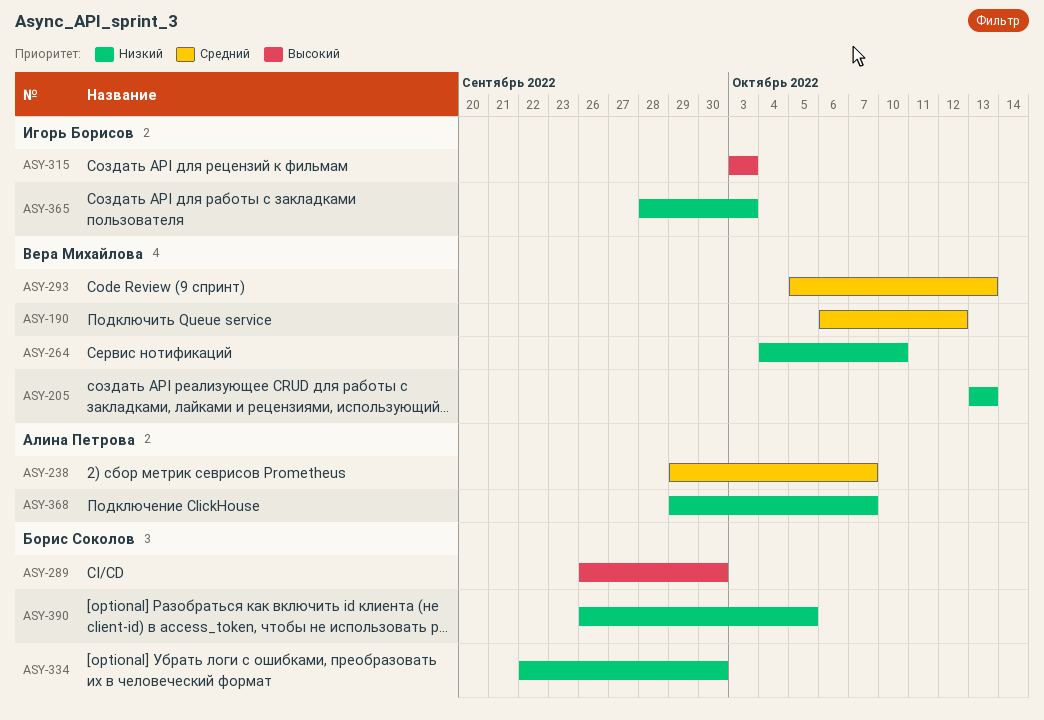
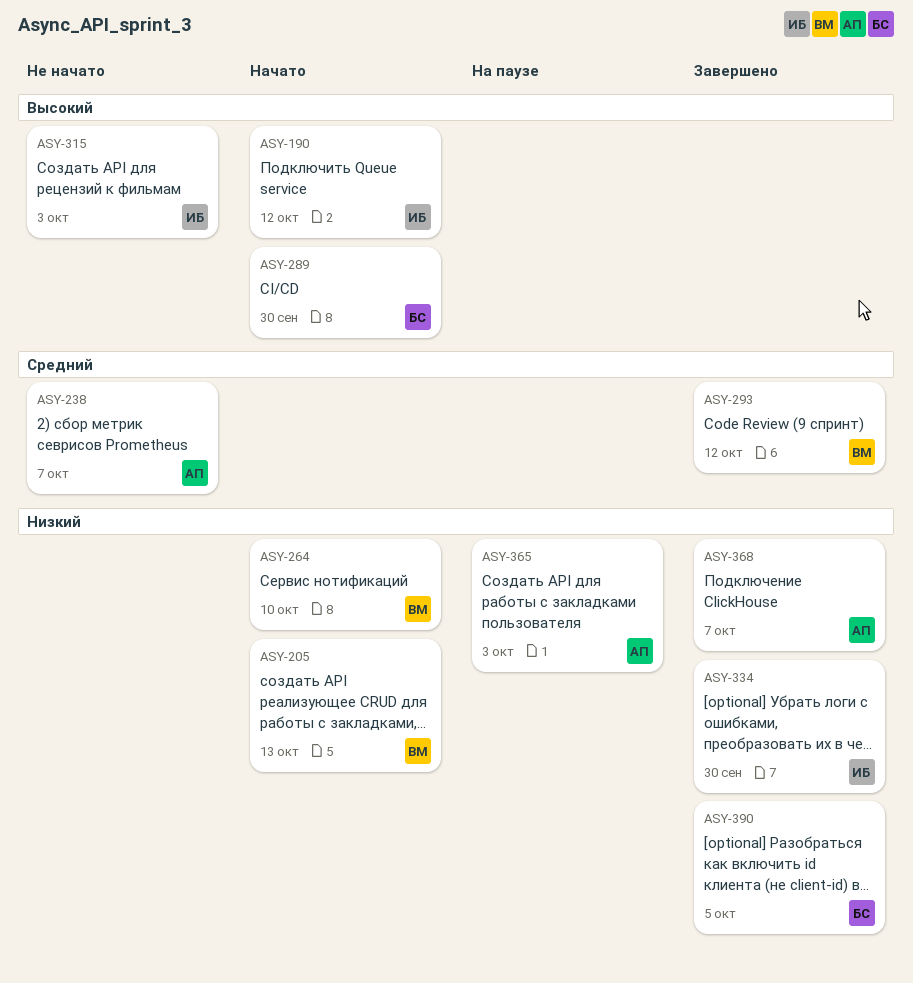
ASY-190, owner: Вера Михайлова -> Игорь Борисов
ASY-190, priority: Средний -> Высокий
ASY-293, due: Oct 13 -> Oct 12
ASY-334, owner: Борис Соколов -> Игорь Борисов
ASY-365, owner: Игорь Борисов -> Алина Петрова

